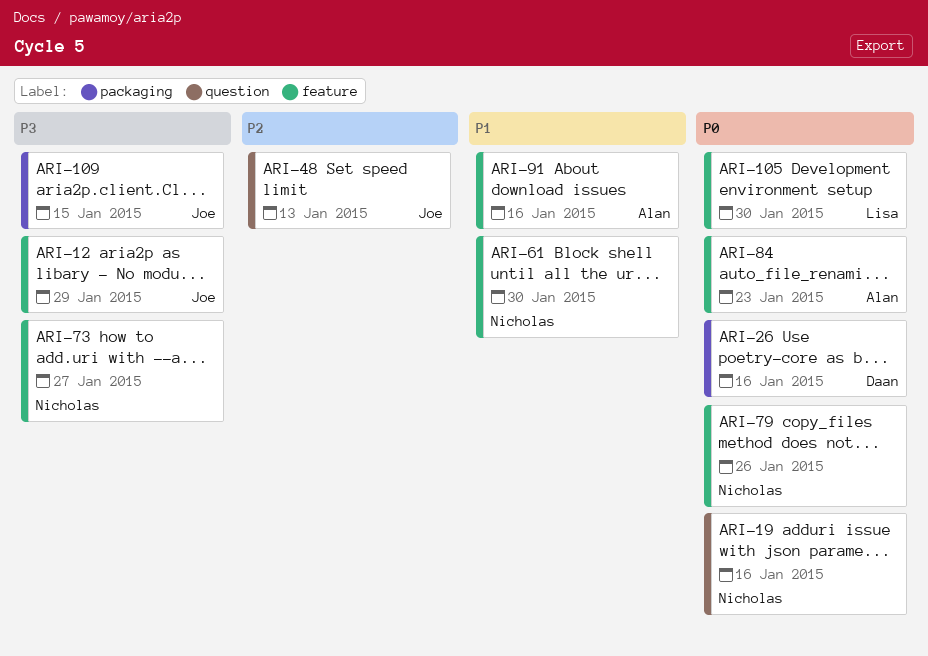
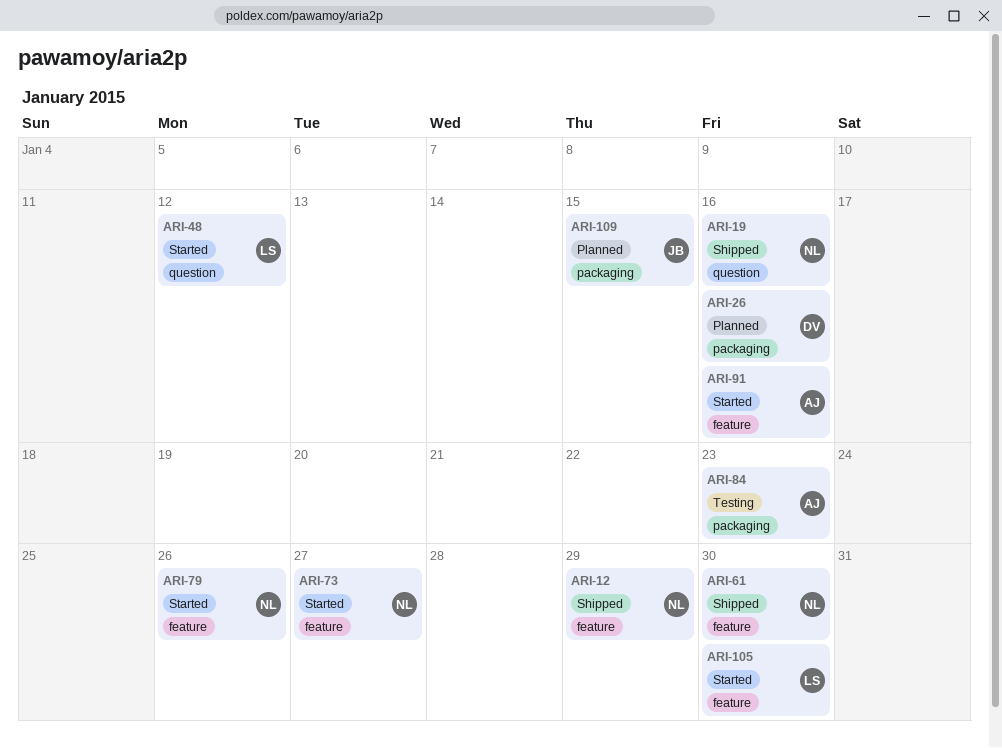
ARI-12, owner: Joe -> Nicholas
ARI-48, owner: Joe -> Lisa
ARI-48, due: Jan 13 -> Jan 12
ARI-84, label: feature -> packaging

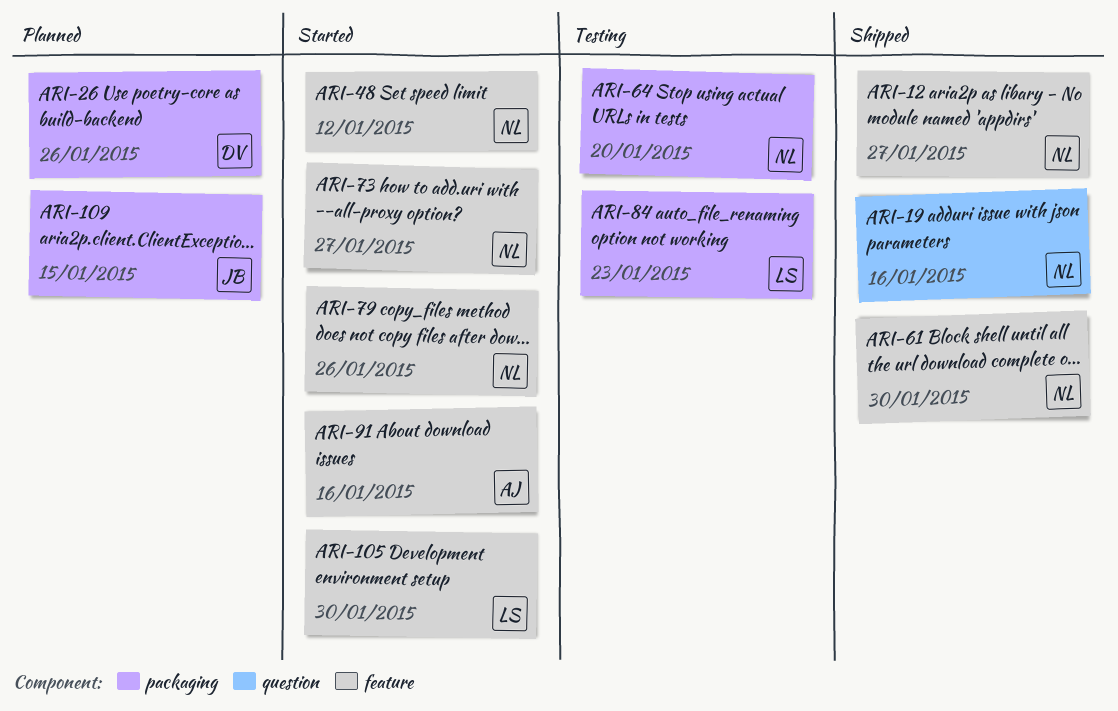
ARI-12, due: Jan 29 -> Jan 27
ARI-26, due: Jan 16 -> Jan 26
ARI-48, owner: LS -> NL
ARI-48, label: question -> feature
ARI-64: none -> present
ARI-84, owner: AJ -> LS

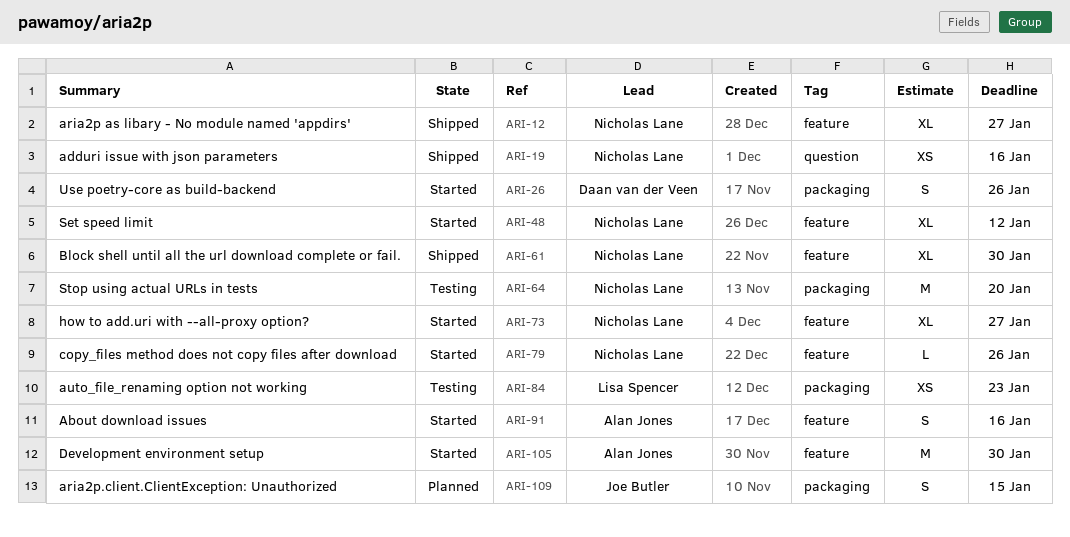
ARI-26, status: Planned -> Started
ARI-105, owner: Lisa Spencer -> Alan Jones

